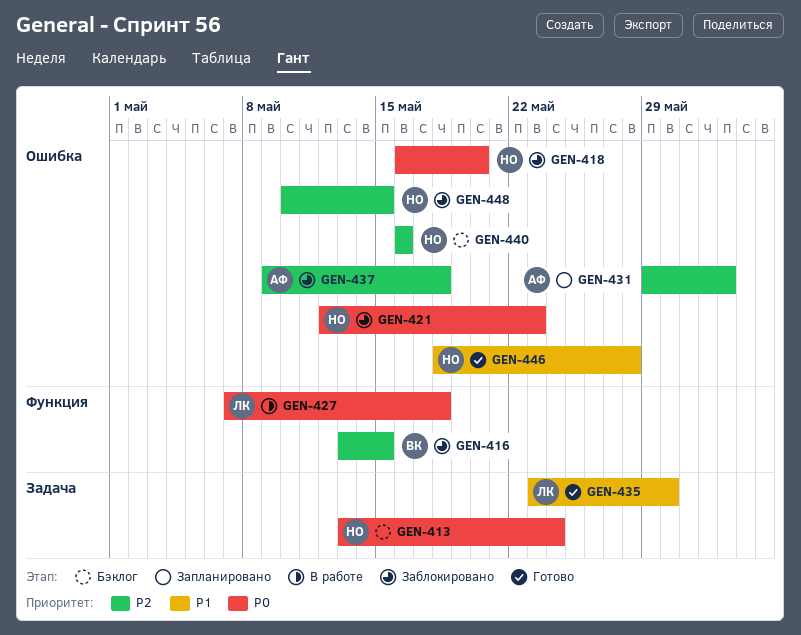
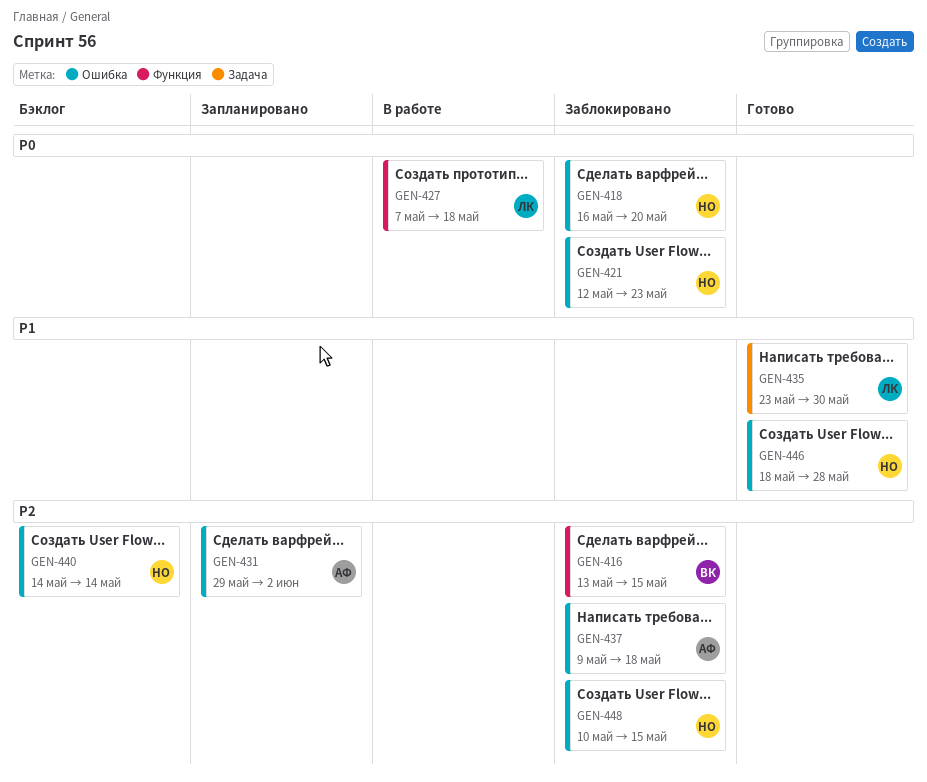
GEN-413: present -> none
GEN-440, start: May 16 -> May 14
GEN-440, due: May 16 -> May 14

